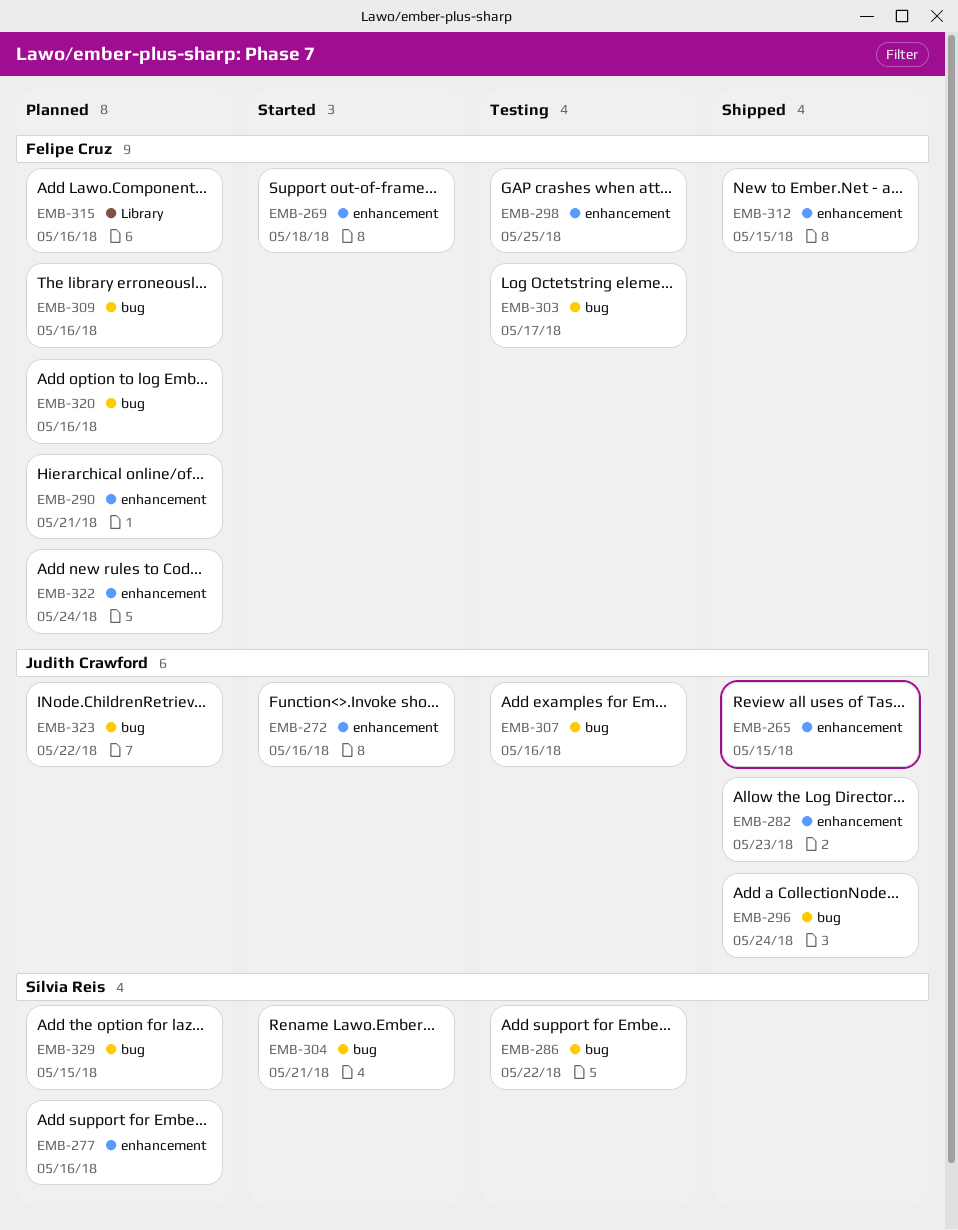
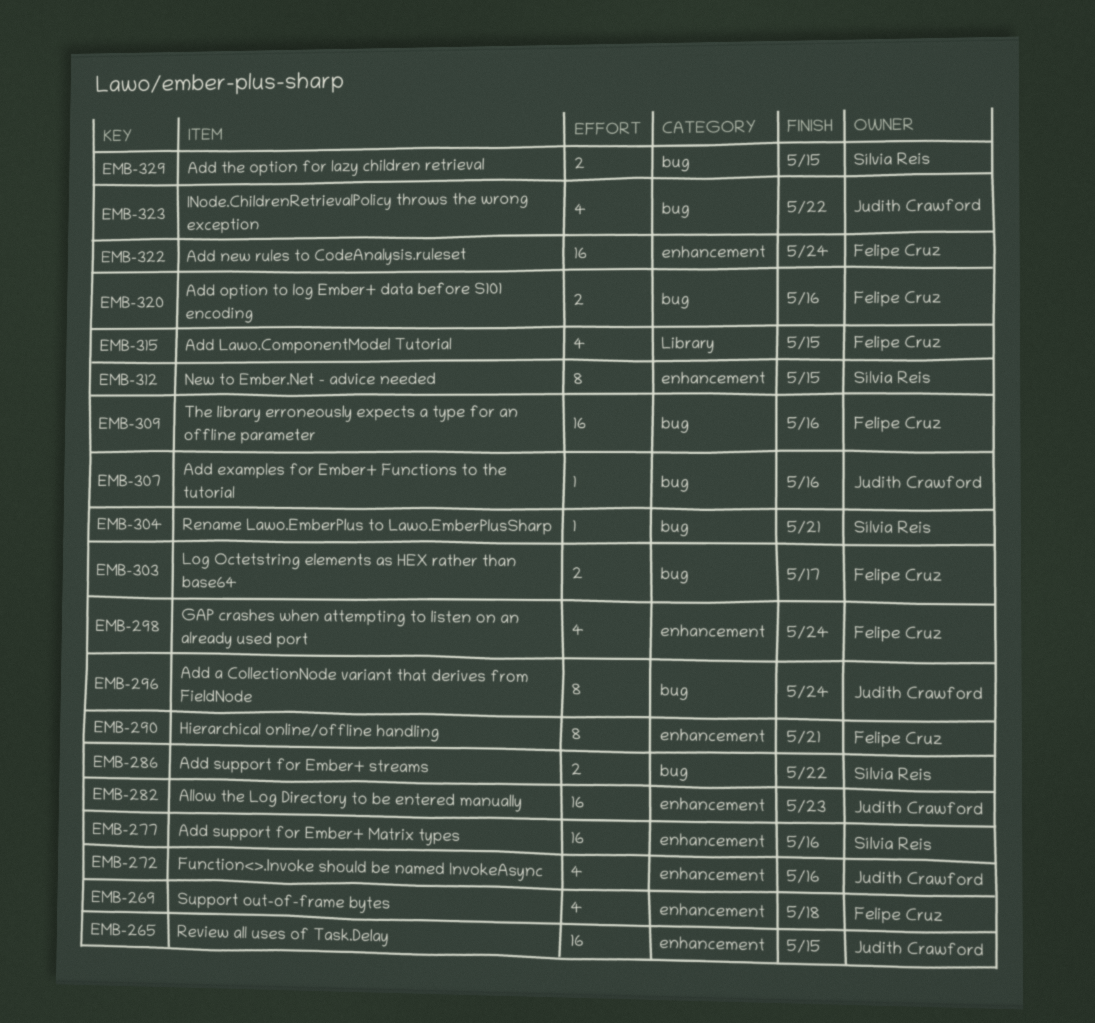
EMB-298, due: May 25 -> May 24
EMB-312, owner: Felipe Cruz -> Sílvia Reis
EMB-315, due: May 16 -> May 15

